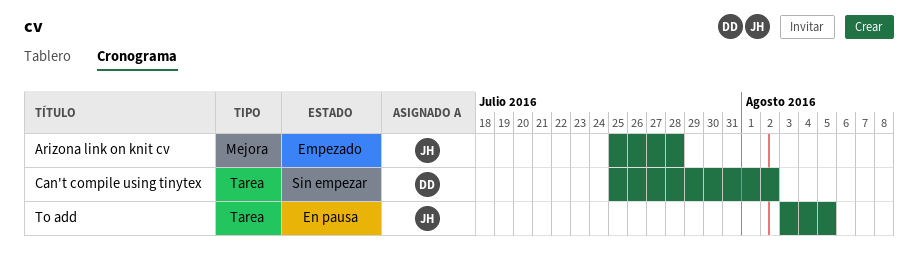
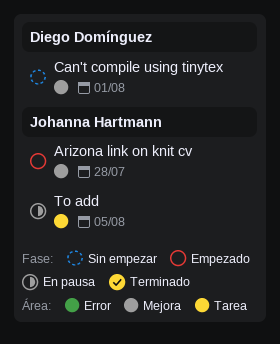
Can't compile using tinytex, label: Tarea -> Mejora
Can't compile using tinytex, due: Aug 2 -> Aug 1

